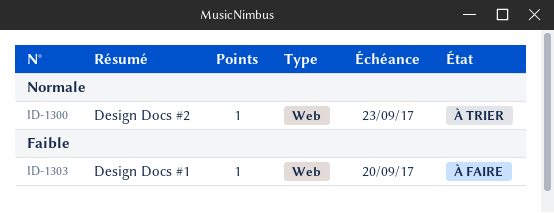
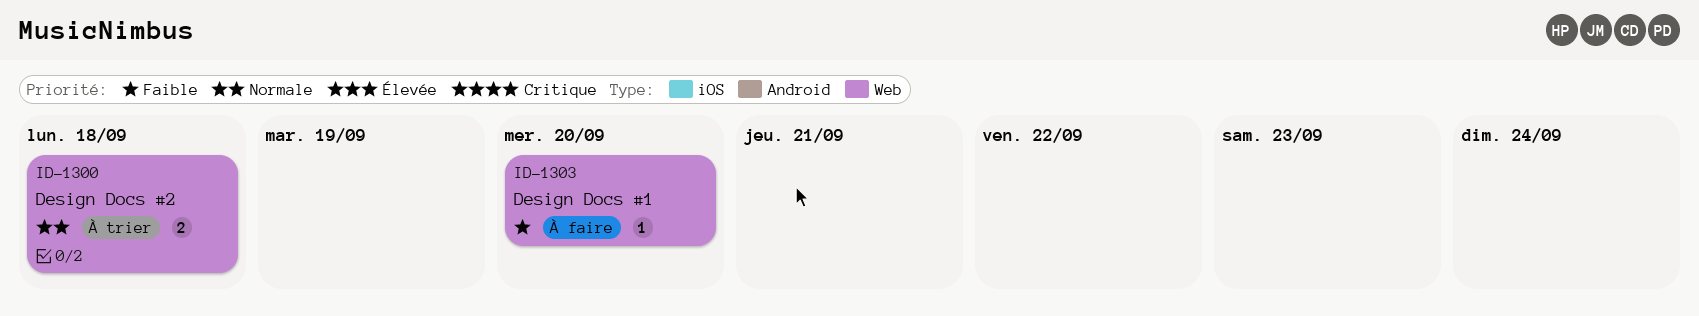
ID-1300, estimate: 1 -> 2
ID-1300, due: Sep 23 -> Sep 18

